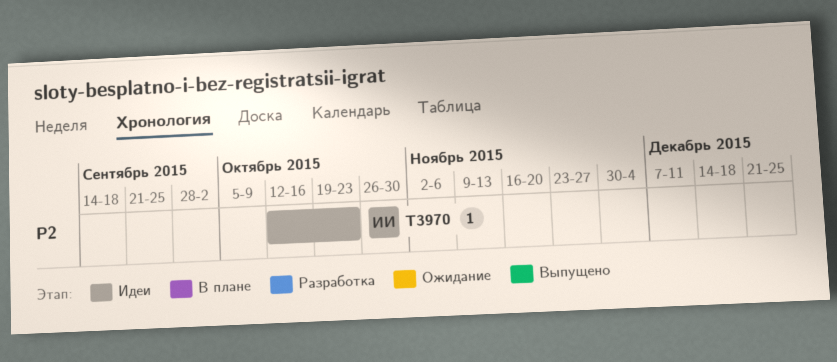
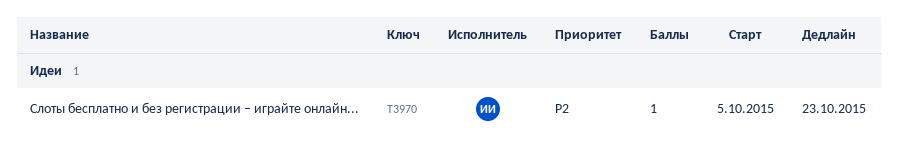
T3970, start: Oct 12 -> Oct 5

